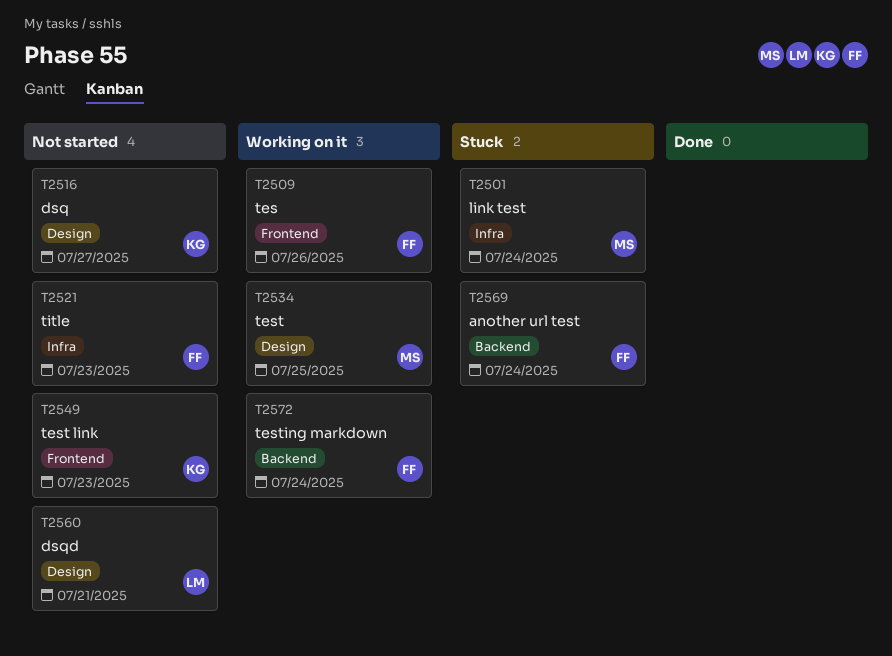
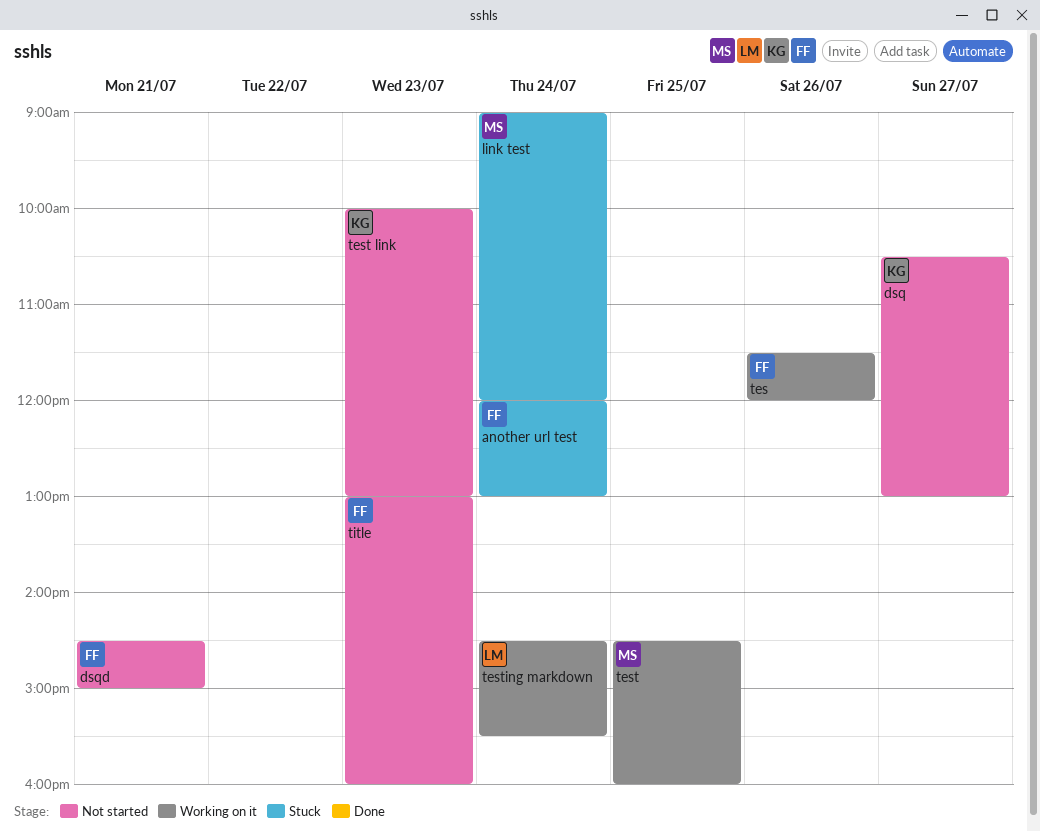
dsqd, owner: LM -> FF
testing markdown, owner: FF -> LM

